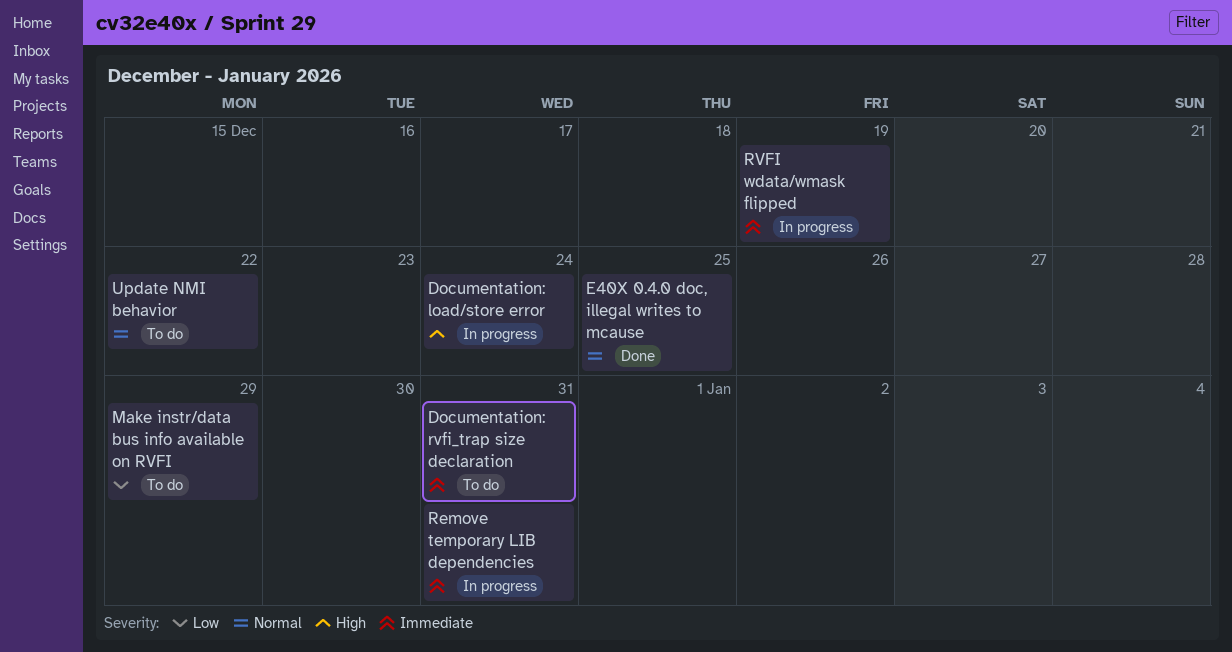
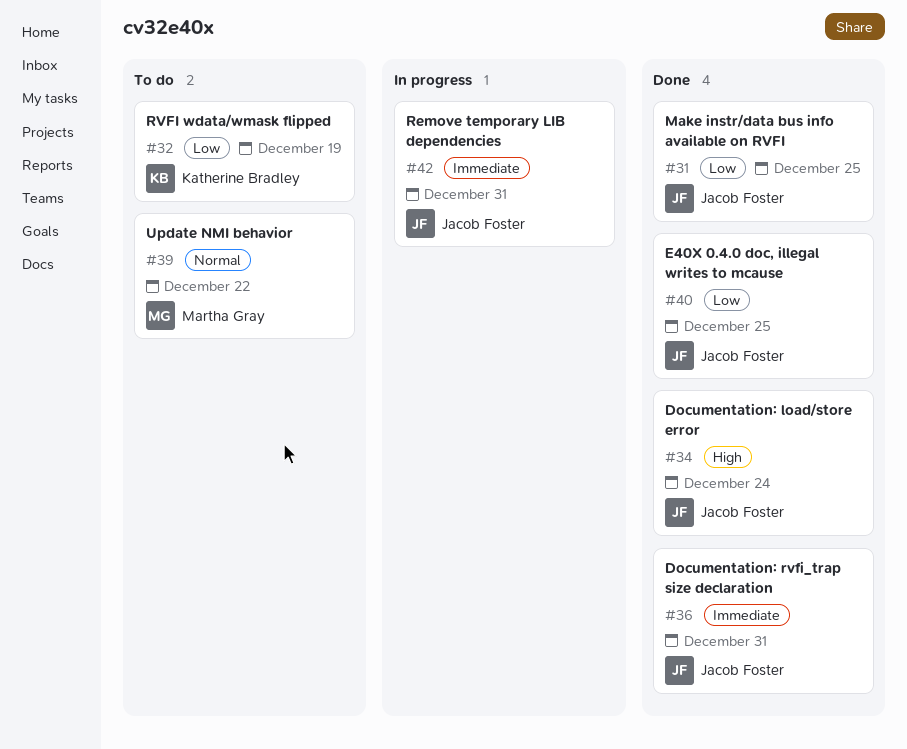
Documentation: load/store error, status: In progress -> Done
Documentation: rvfi_trap size declaration, status: To do -> Done
E40X 0.4.0 doc, illegal writes to mcause, priority: Normal -> Low
Make instr/data bus info available on RVFI, status: To do -> Done
Make instr/data bus info available on RVFI, due: Dec 29 -> Dec 25
RVFI wdata/wmask flipped, status: In progress -> To do
RVFI wdata/wmask flipped, priority: Immediate -> Low

